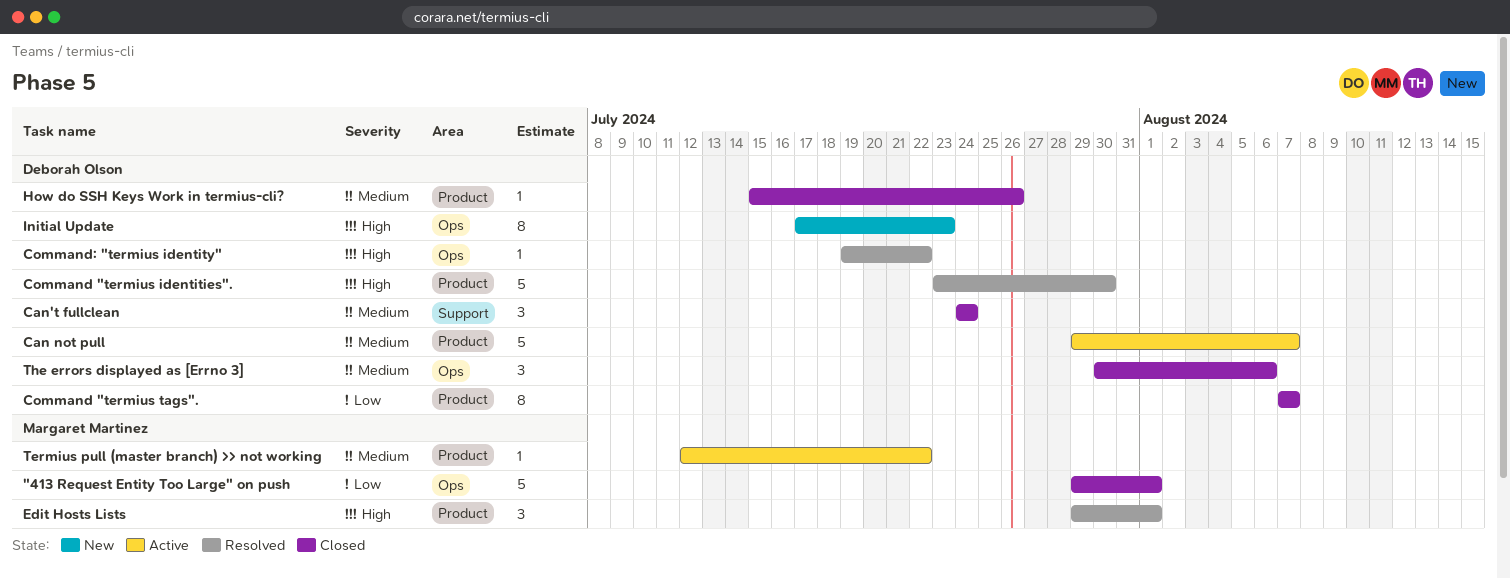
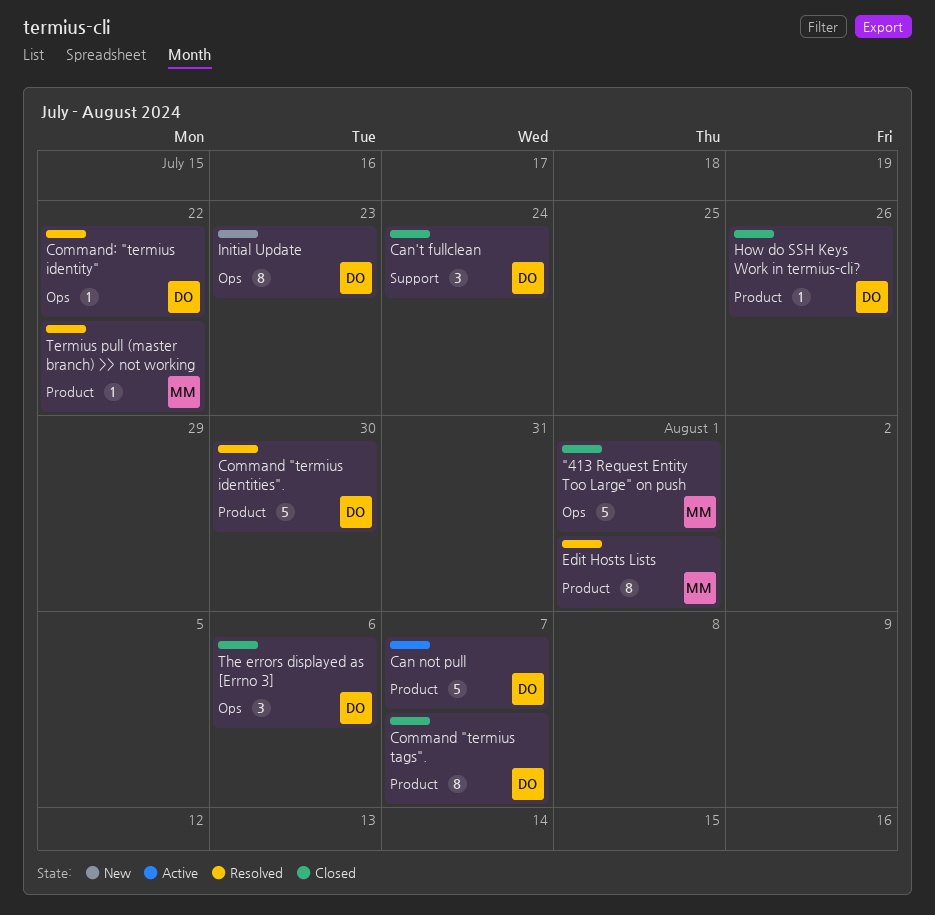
Edit Hosts Lists, estimate: 3 -> 8
Termius pull (master branch) >> not working, status: Active -> Resolved

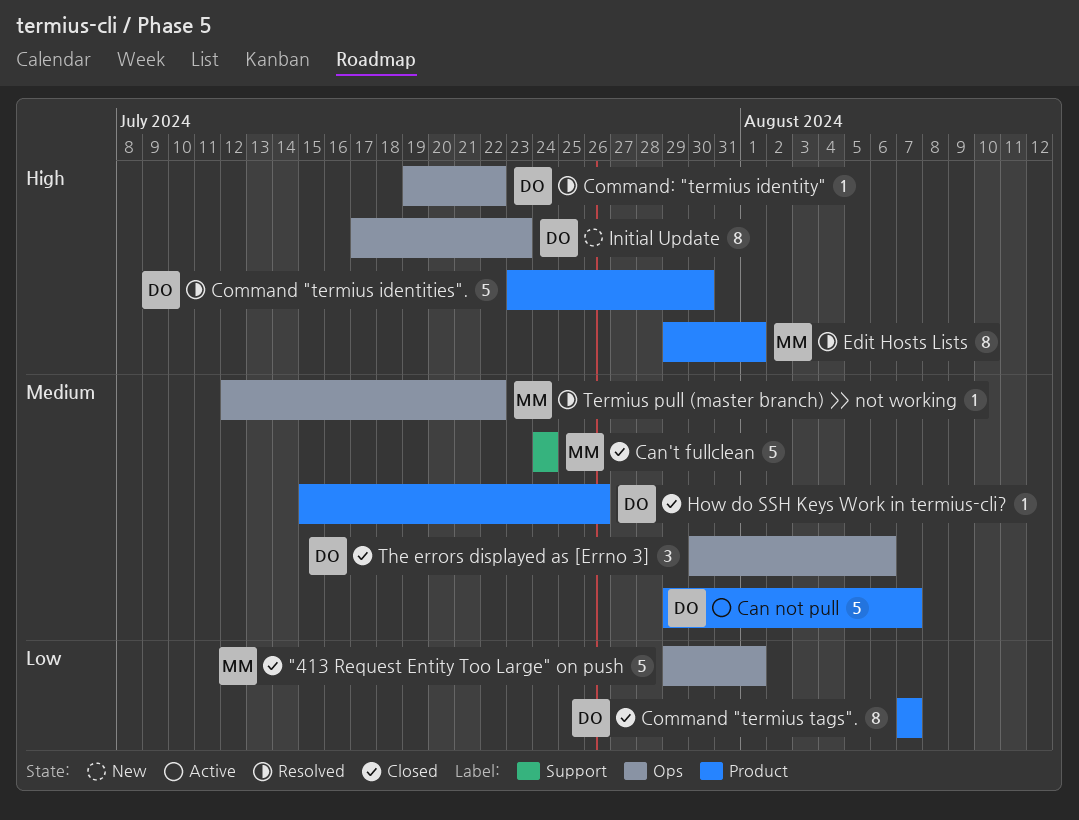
Can't fullclean, owner: DO -> MM
Can't fullclean, estimate: 3 -> 5
Termius pull (master branch) >> not working, label: Product -> Ops

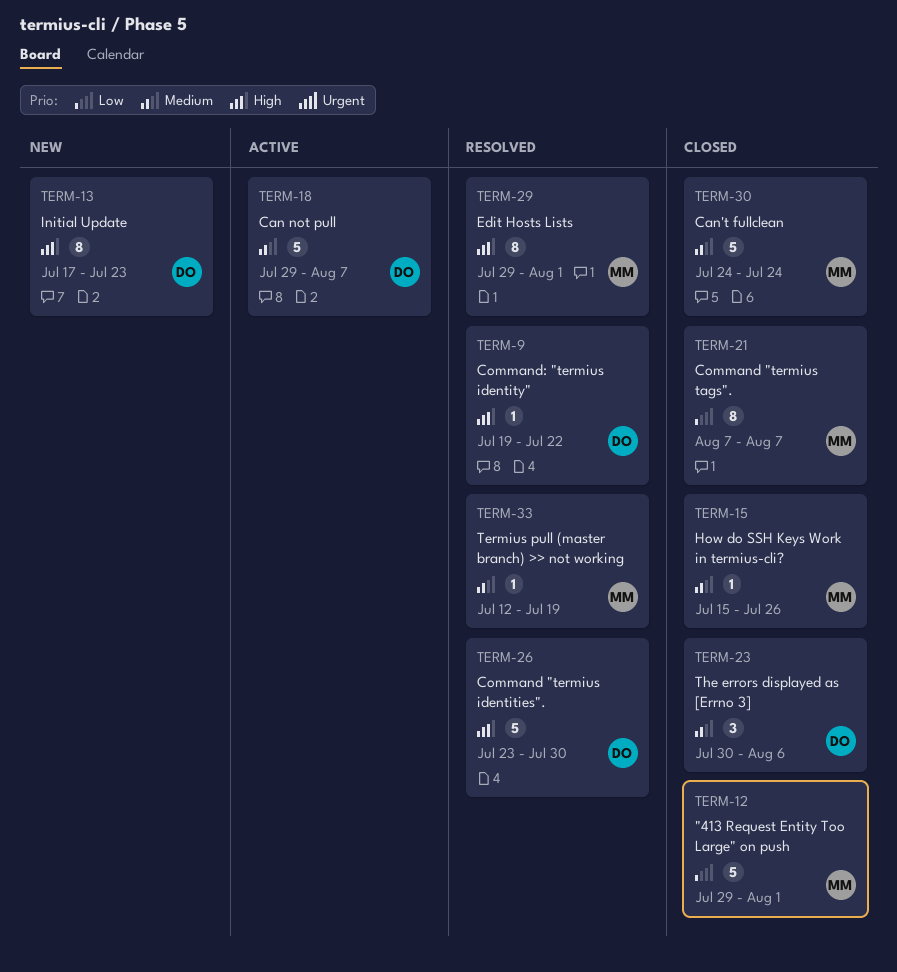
Command "termius tags"., owner: DO -> MM
How do SSH Keys Work in termius-cli?, owner: DO -> MM
Termius pull (master branch) >> not working, due: Jul 22 -> Jul 19

